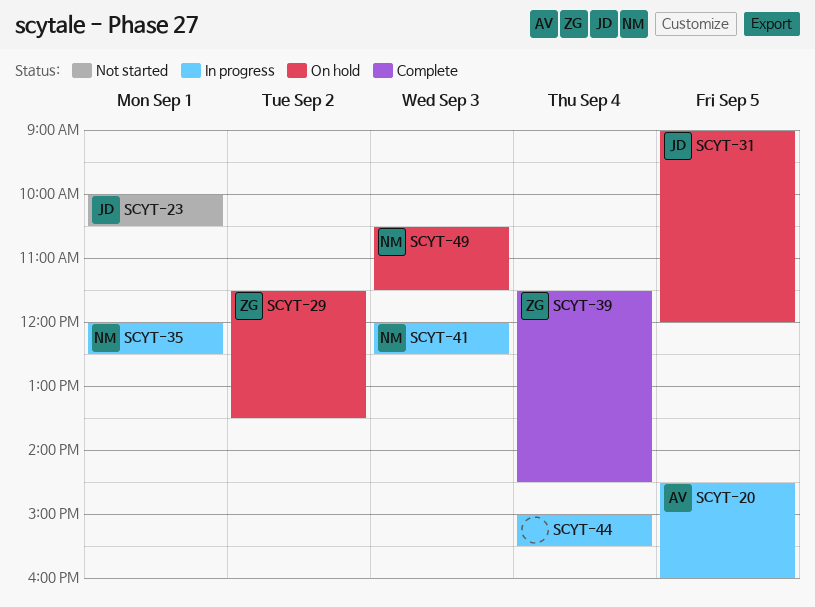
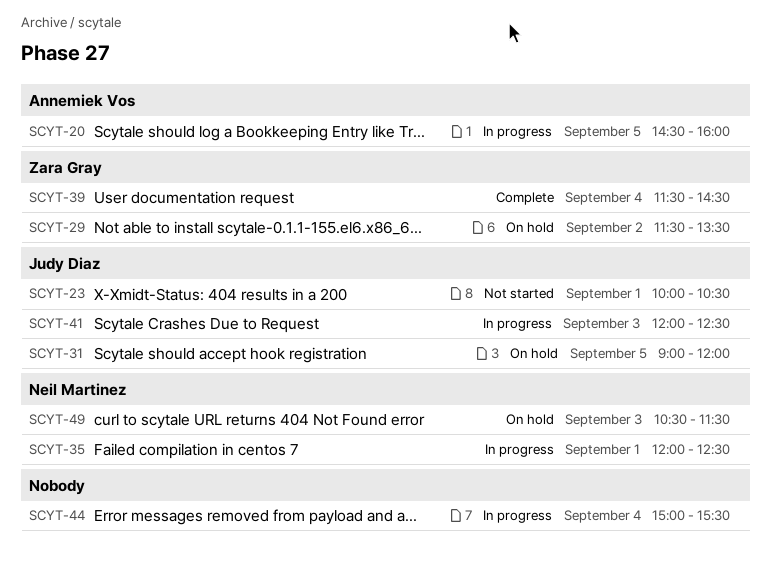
SCYT-41, owner: Neil Martinez -> Judy Diaz

